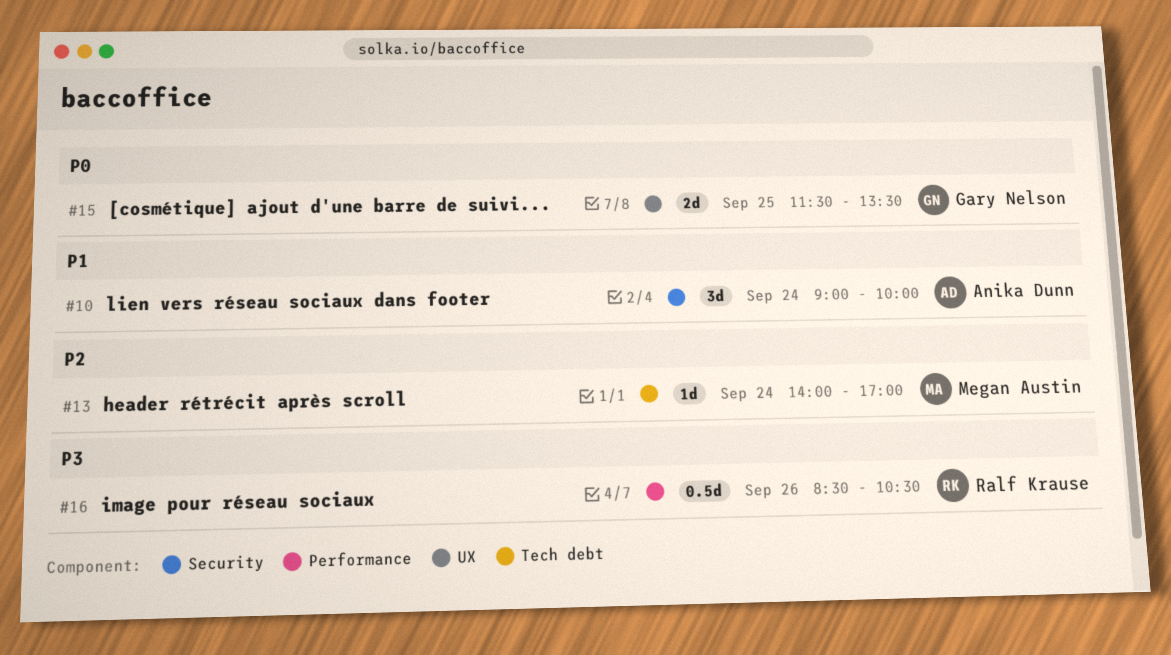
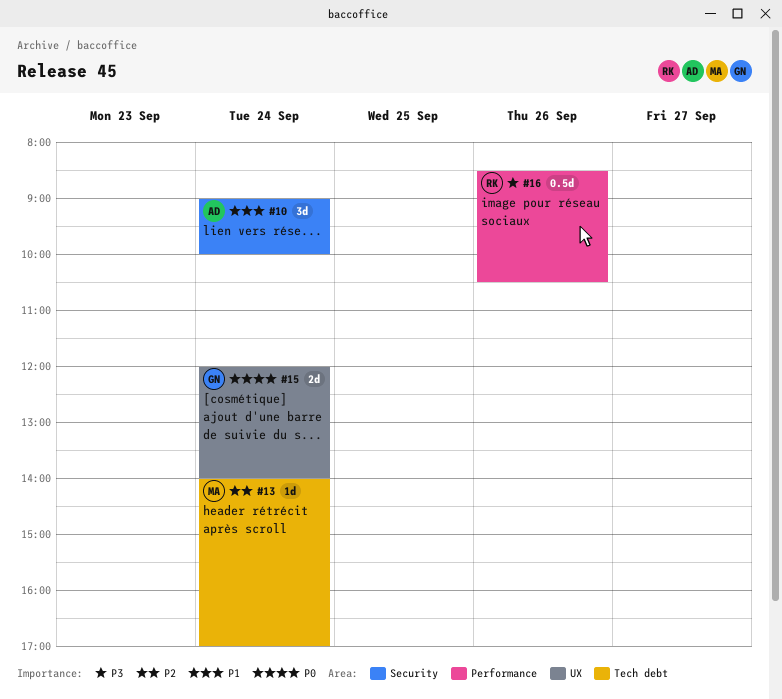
#15, day: Sep 25 -> Sep 24
#15, begins: 11:30 -> 12:00
#15, ends: 13:30 -> 14:00

